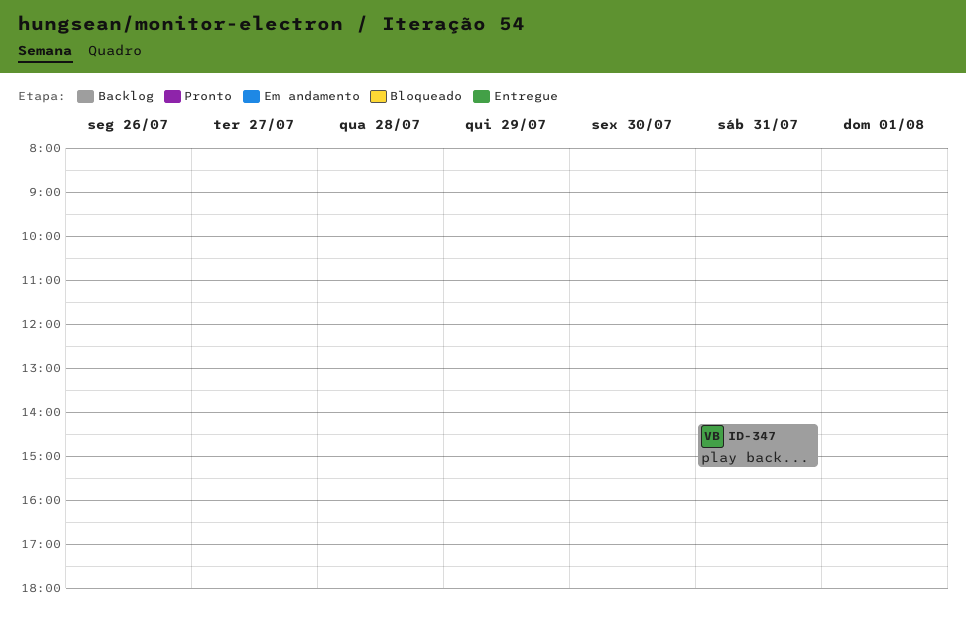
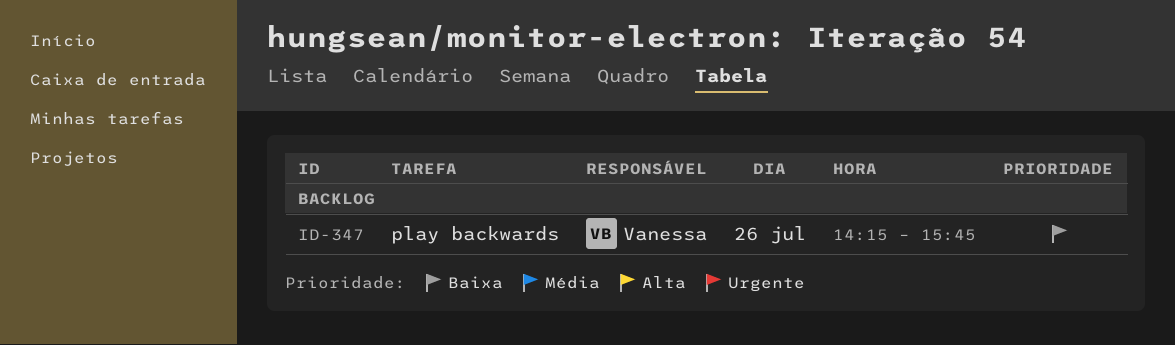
ID-347, day: Jul 31 -> Jul 26
ID-347, ends: 15:15 -> 15:45

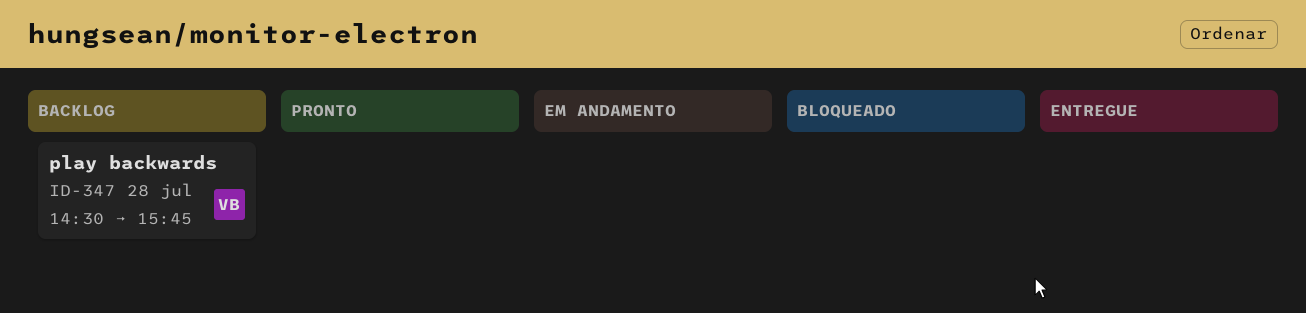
ID-347, day: Jul 26 -> Jul 28
ID-347, begins: 14:15 -> 14:30

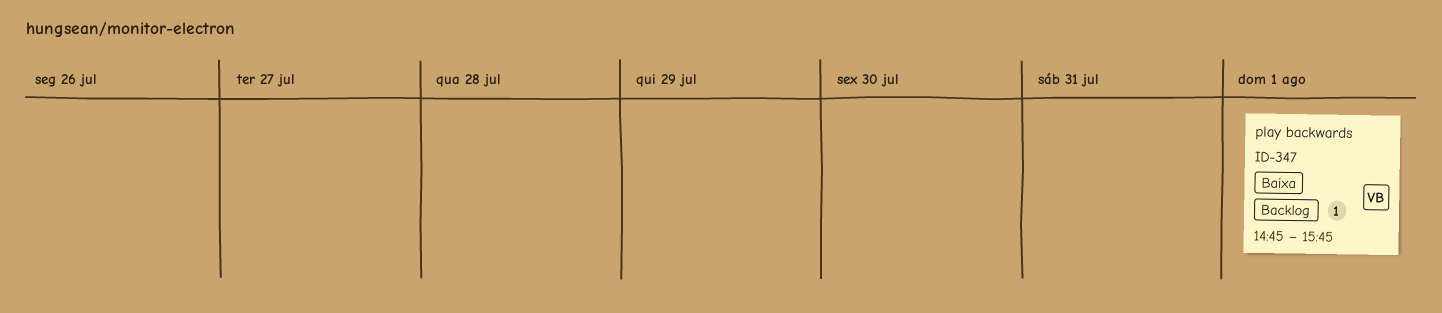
ID-347, day: Jul 28 -> Aug 1
ID-347, begins: 14:30 -> 14:45

